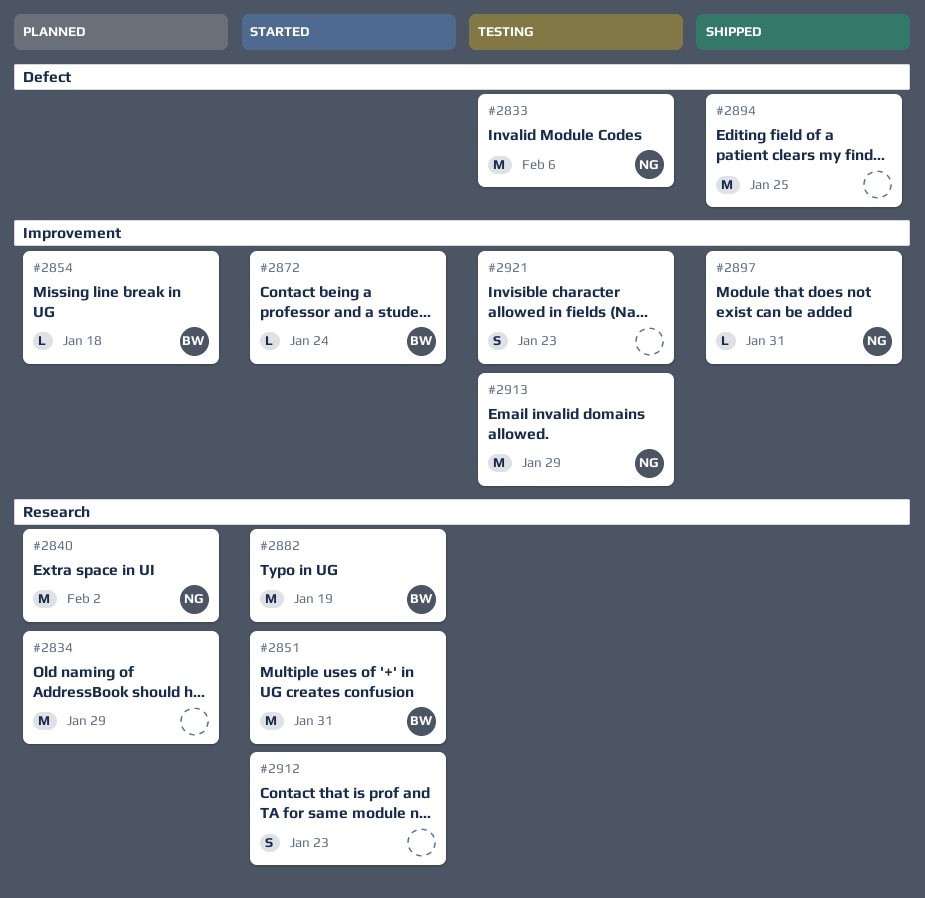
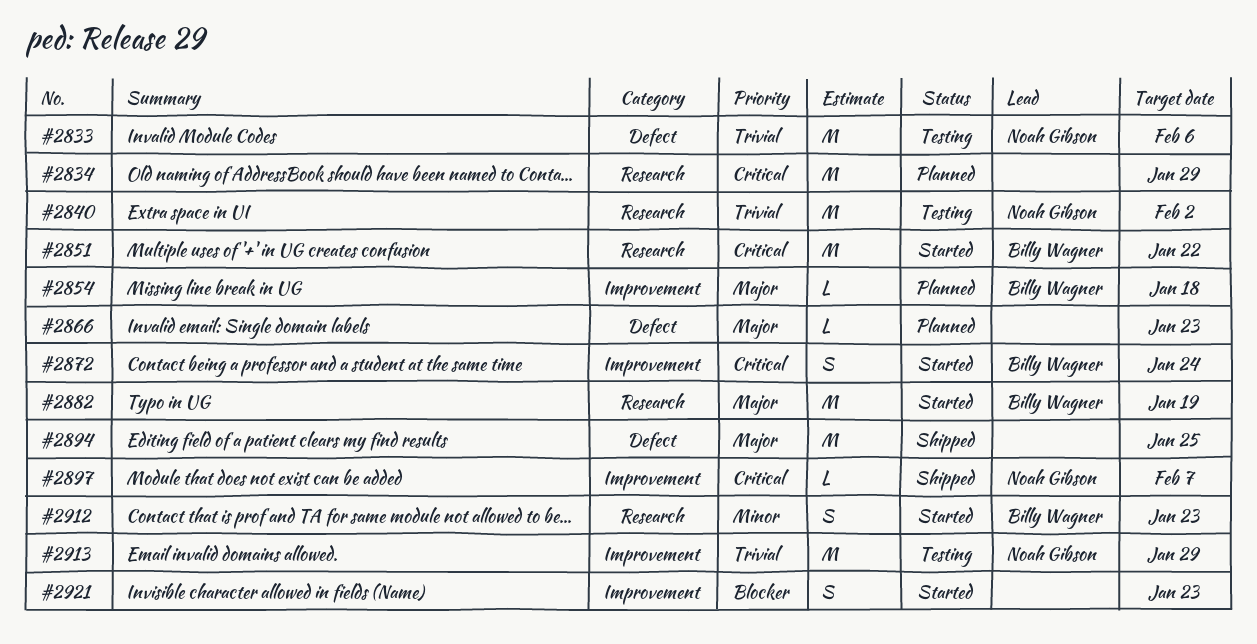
#2840, status: Planned -> Testing
#2851, due: Jan 31 -> Jan 22
#2866: none -> present
#2872, estimate: L -> S
#2897, due: Jan 31 -> Feb 7
#2912, owner: none -> Billy Wagner
#2921, status: Testing -> Started

